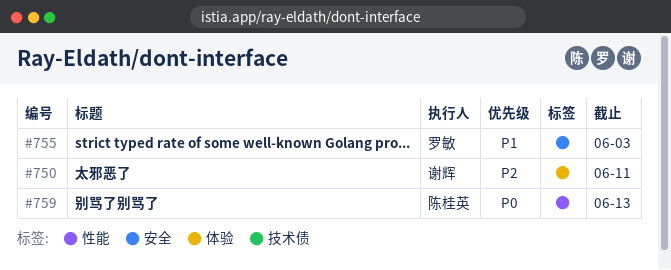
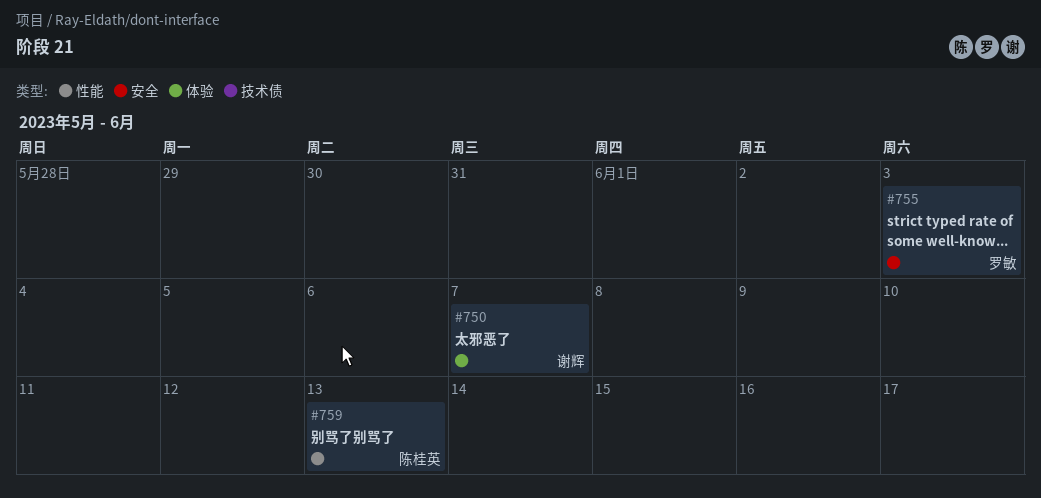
#750, due: Jun 11 -> Jun 7

